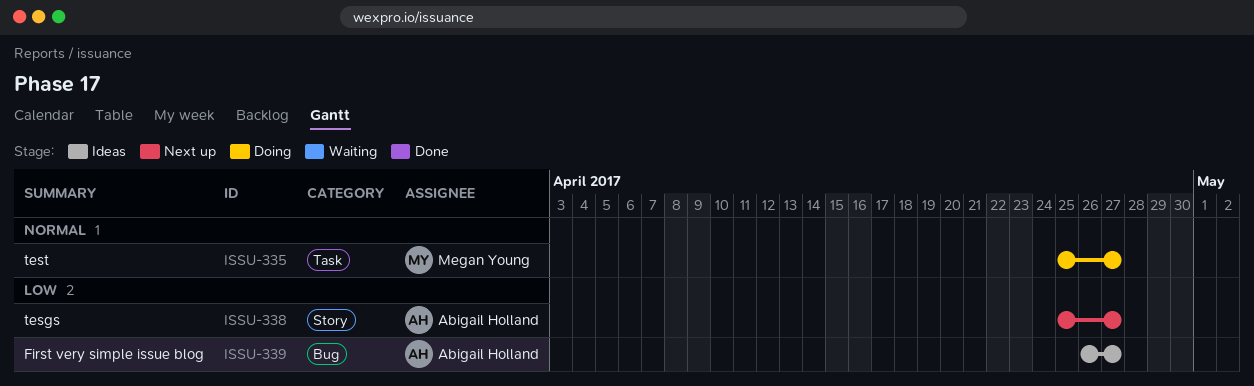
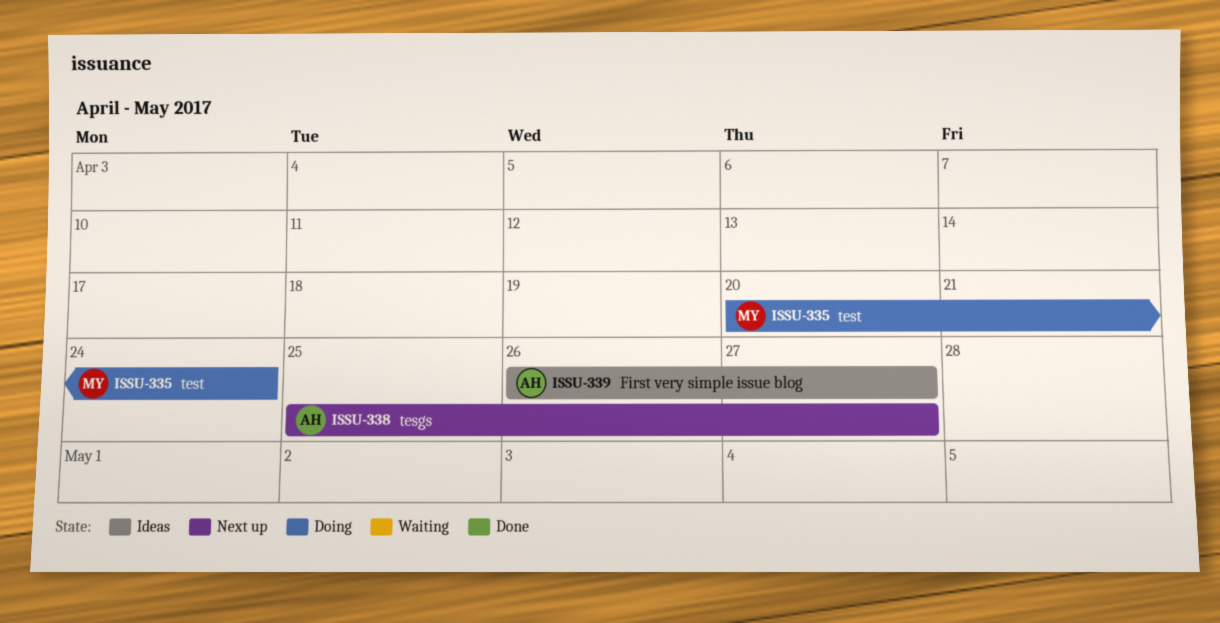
ISSU-335, start: Apr 25 -> Apr 20
ISSU-335, due: Apr 27 -> Apr 24

